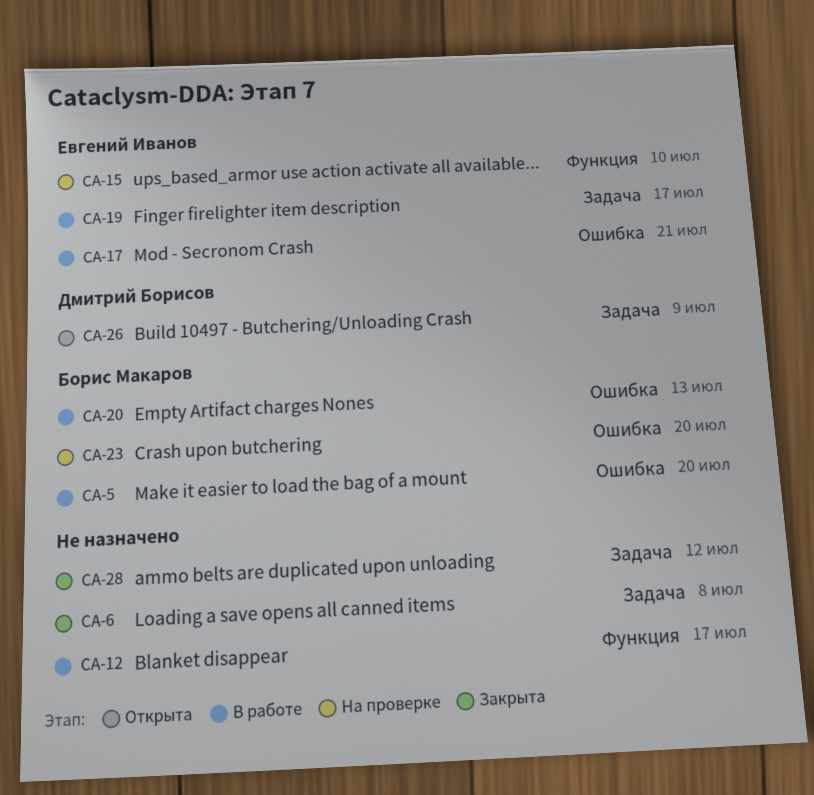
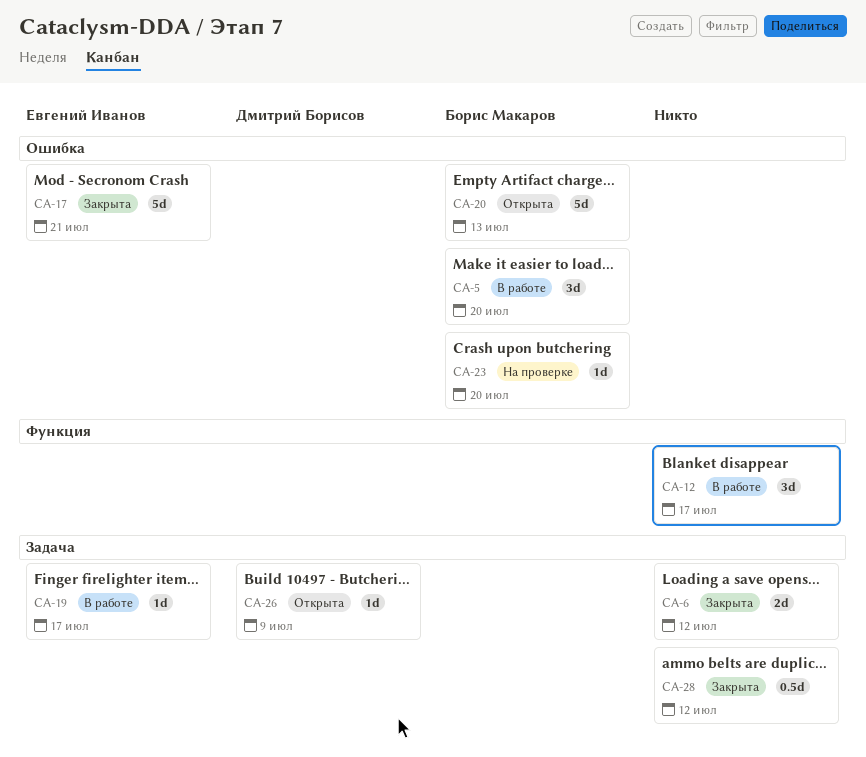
CA-6, due: Jul 8 -> Jul 12
CA-15: present -> none
CA-17, status: В работе -> Закрыта
CA-20, status: В работе -> Открыта

